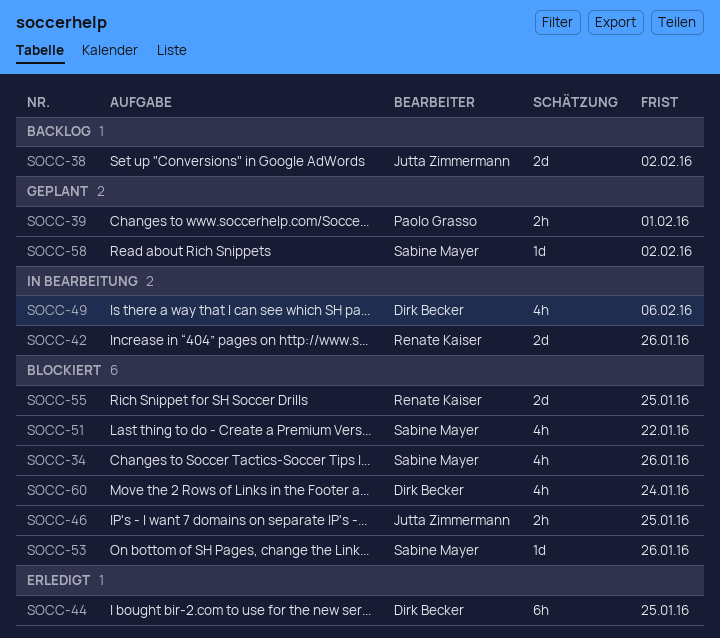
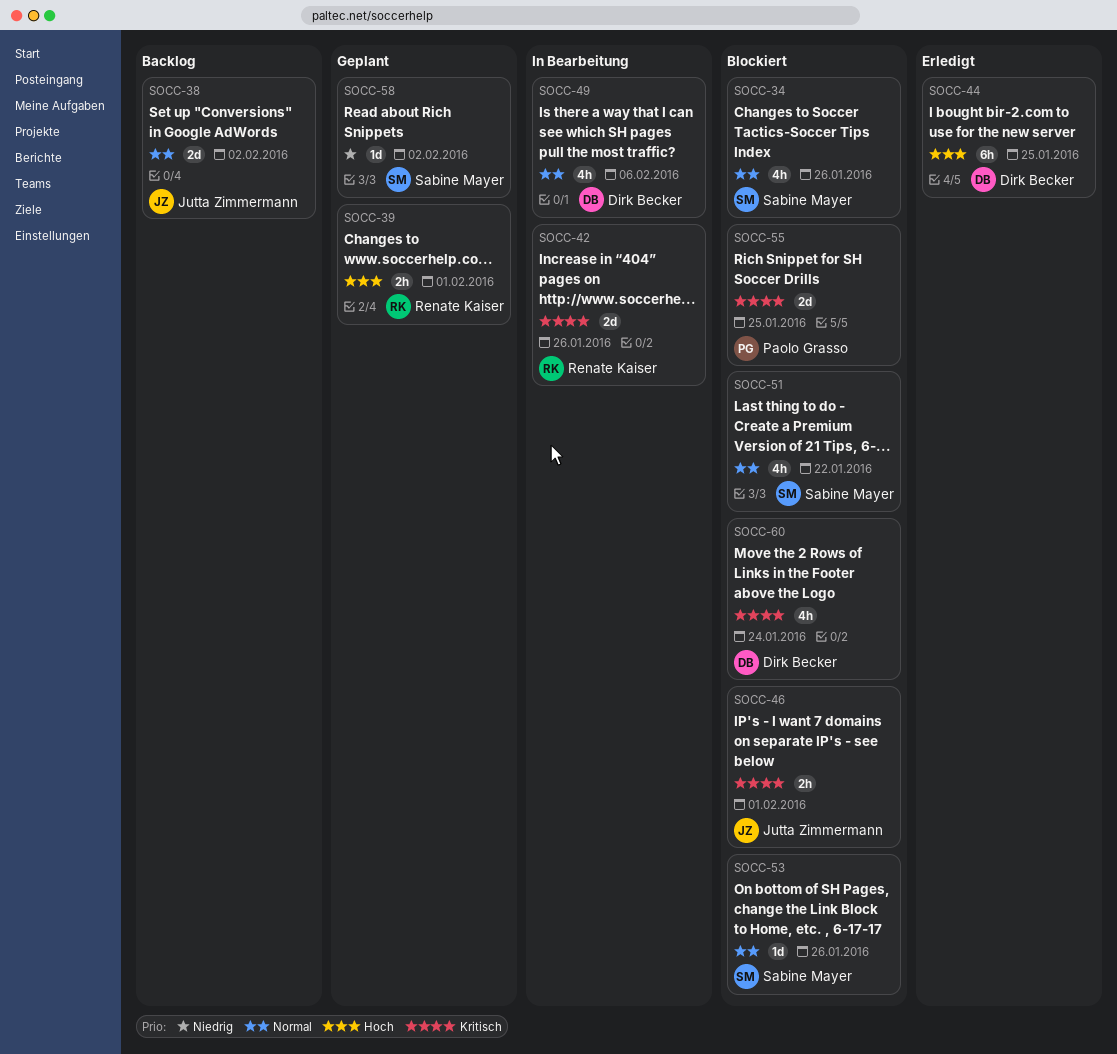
SOCC-39, owner: Paolo Grasso -> Renate Kaiser
SOCC-46, due: Jan 25 -> Feb 1
SOCC-55, owner: Renate Kaiser -> Paolo Grasso

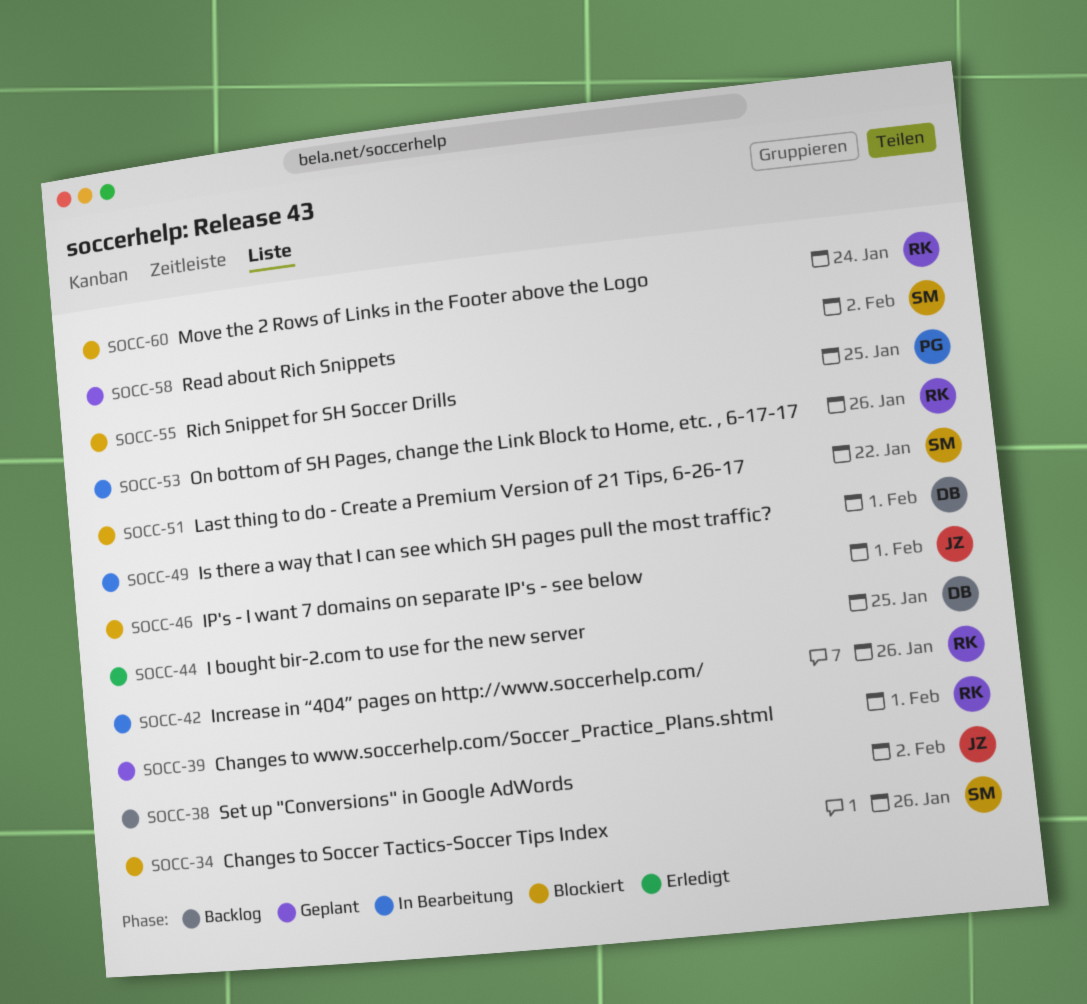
SOCC-49, due: Feb 6 -> Feb 1
SOCC-53, status: Blockiert -> In Bearbeitung
SOCC-53, owner: Sabine Mayer -> Renate Kaiser
SOCC-60, owner: Dirk Becker -> Renate Kaiser

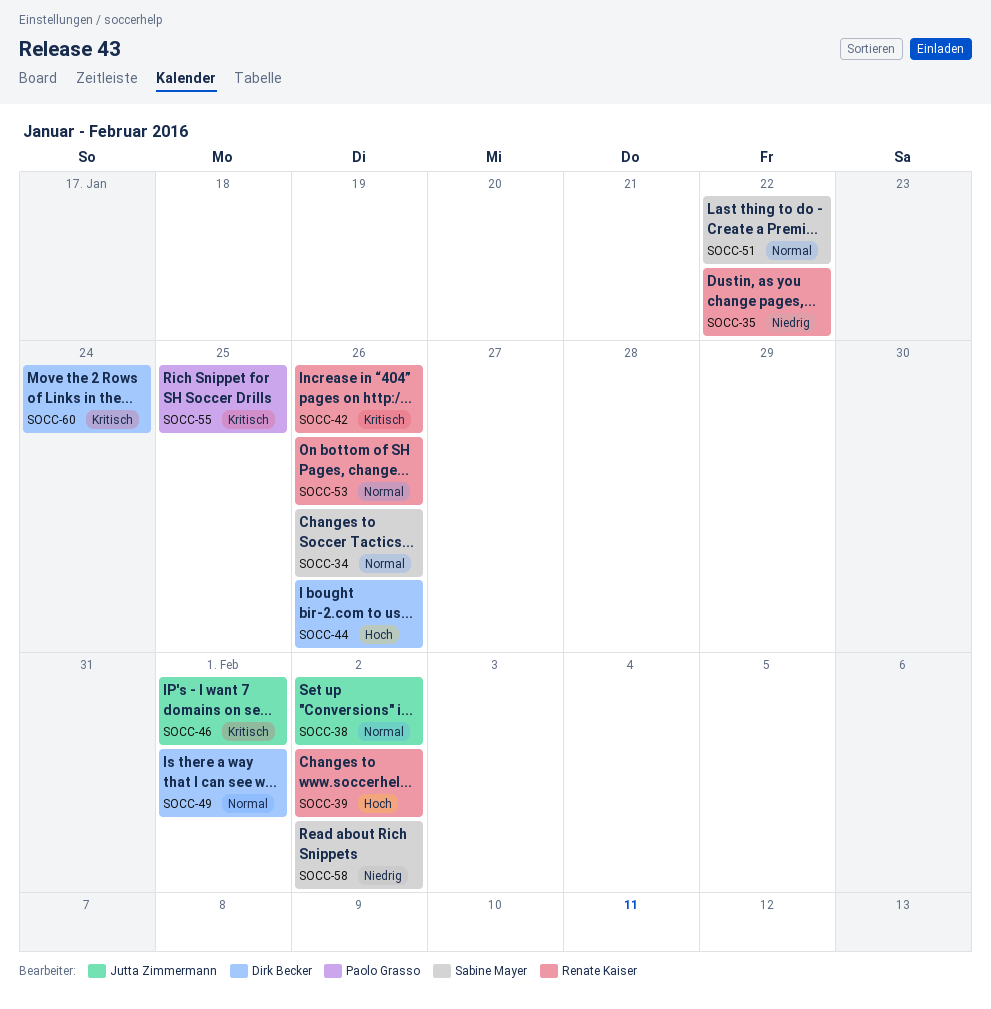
SOCC-35: none -> present
SOCC-39, due: Feb 1 -> Feb 2
SOCC-44, due: Jan 25 -> Jan 26
SOCC-60, owner: Renate Kaiser -> Dirk Becker

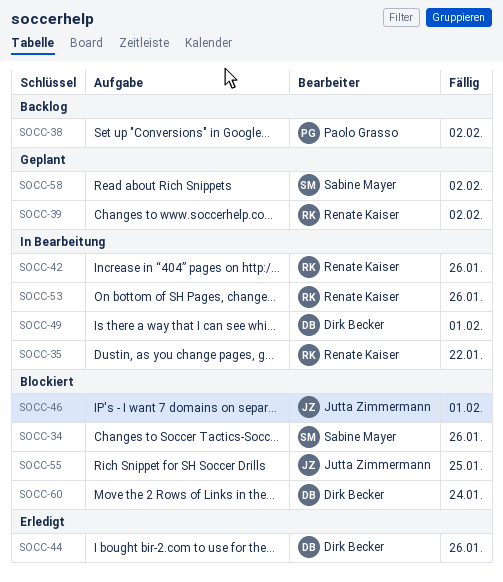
SOCC-38, owner: Jutta Zimmermann -> Paolo Grasso
SOCC-51: present -> none
SOCC-55, owner: Paolo Grasso -> Jutta Zimmermann

